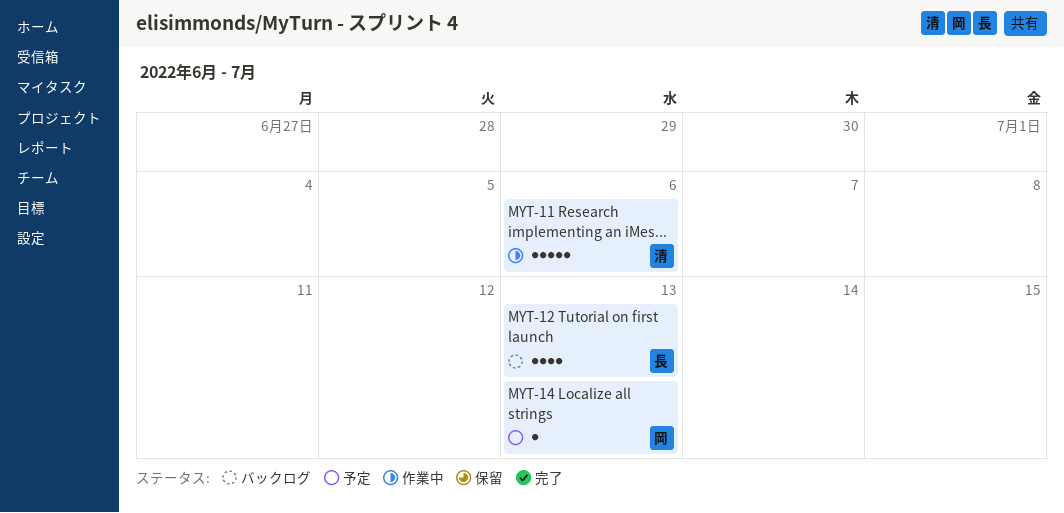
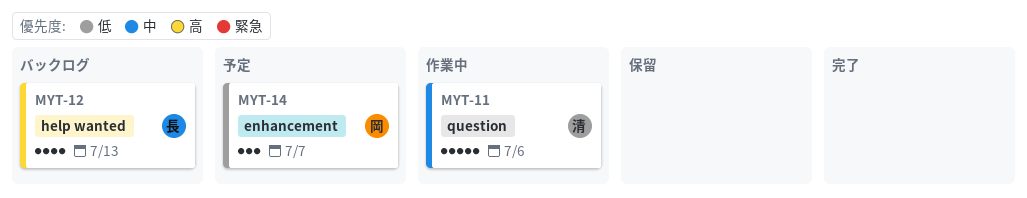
MYT-14, estimate: 1 -> 3
MYT-14, due: Jul 13 -> Jul 7

